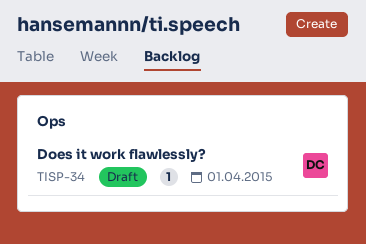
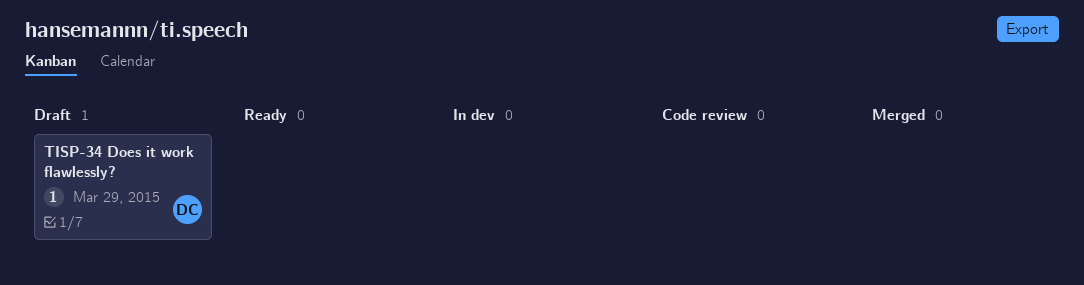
TISP-34, due: Apr 1 -> Mar 29

